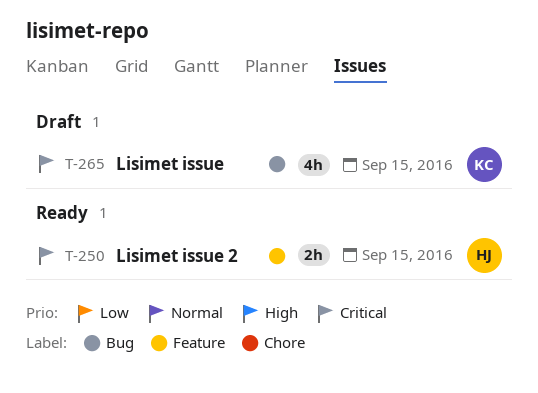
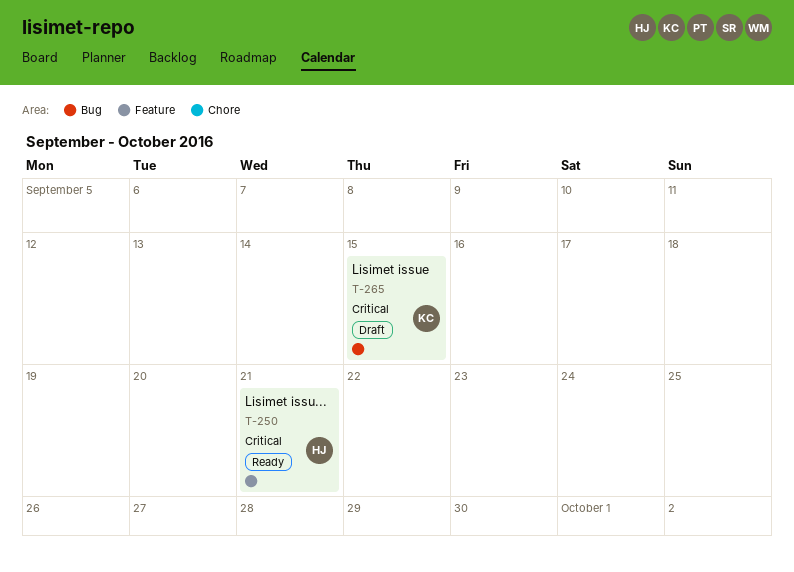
T-250, due: Sep 15 -> Sep 21

